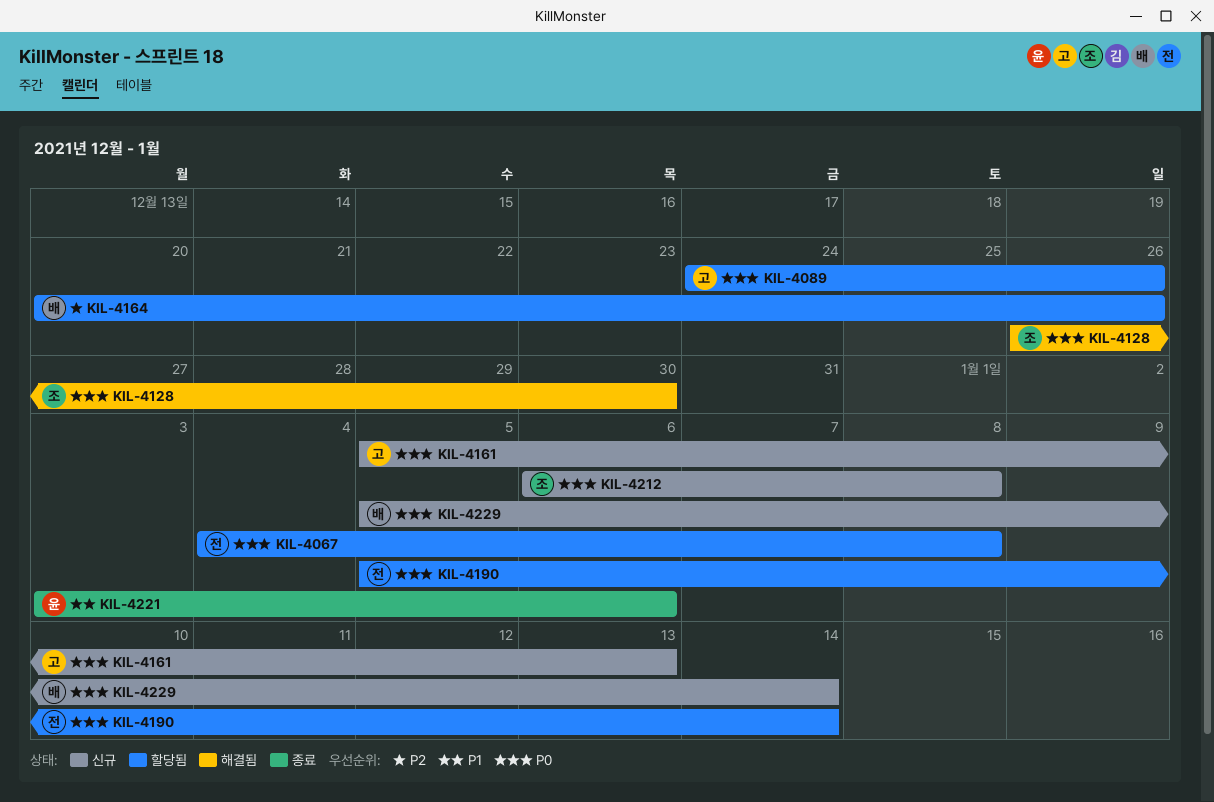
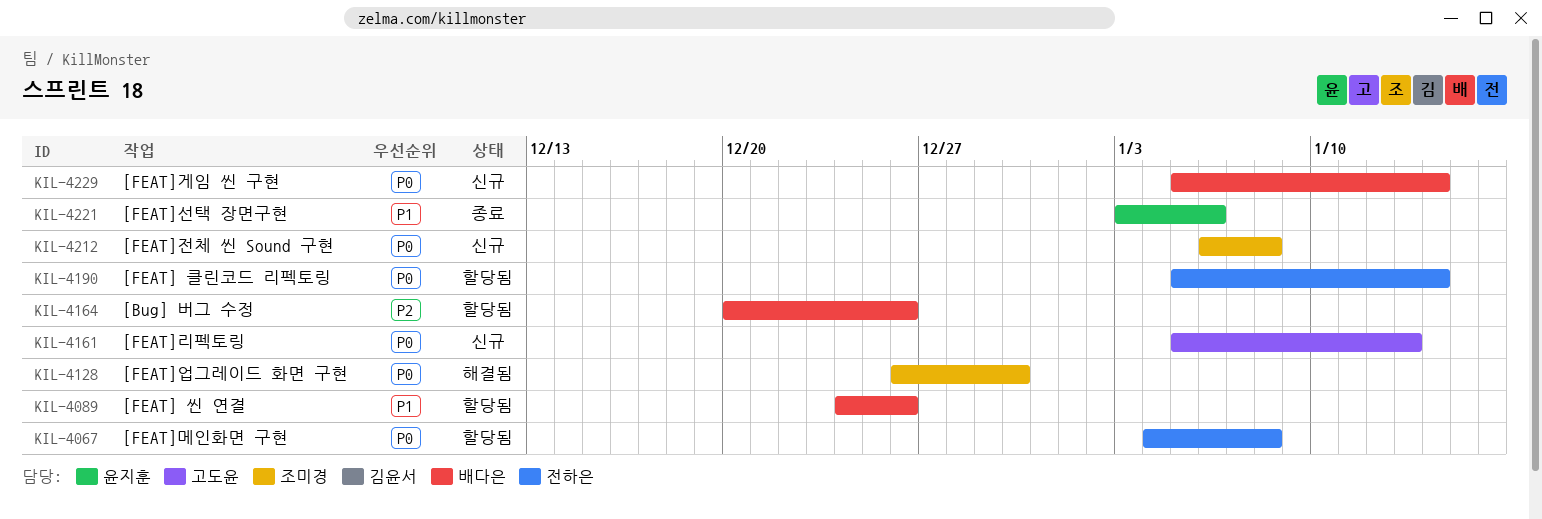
KIL-4089, owner: 고도윤 -> 배다은
KIL-4089, priority: P0 -> P1

